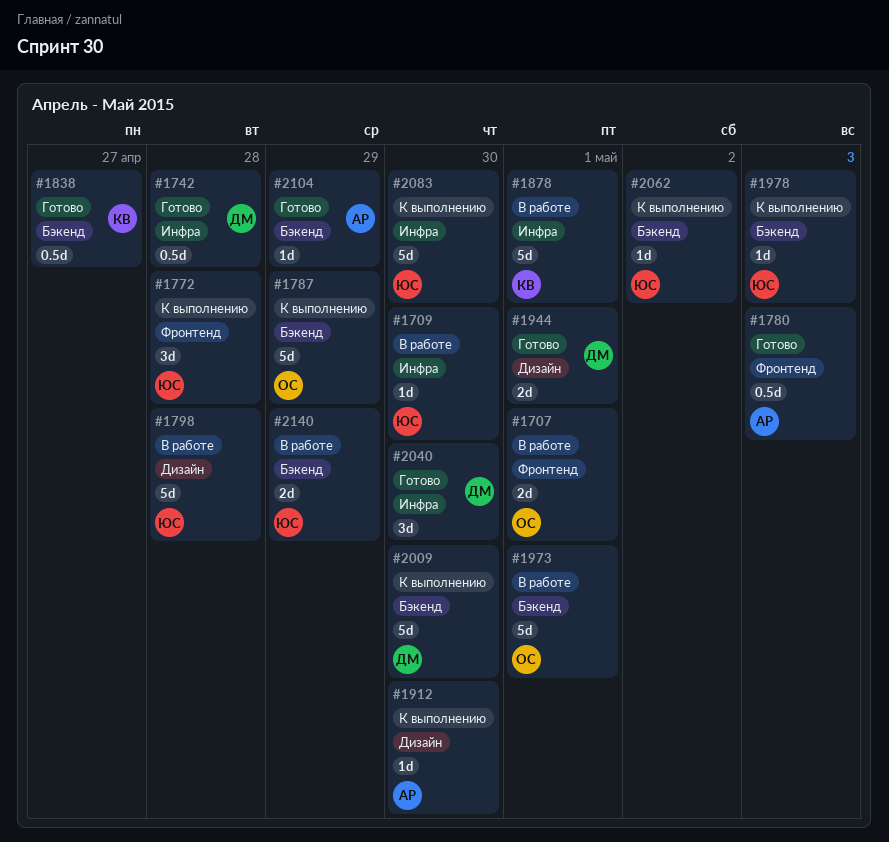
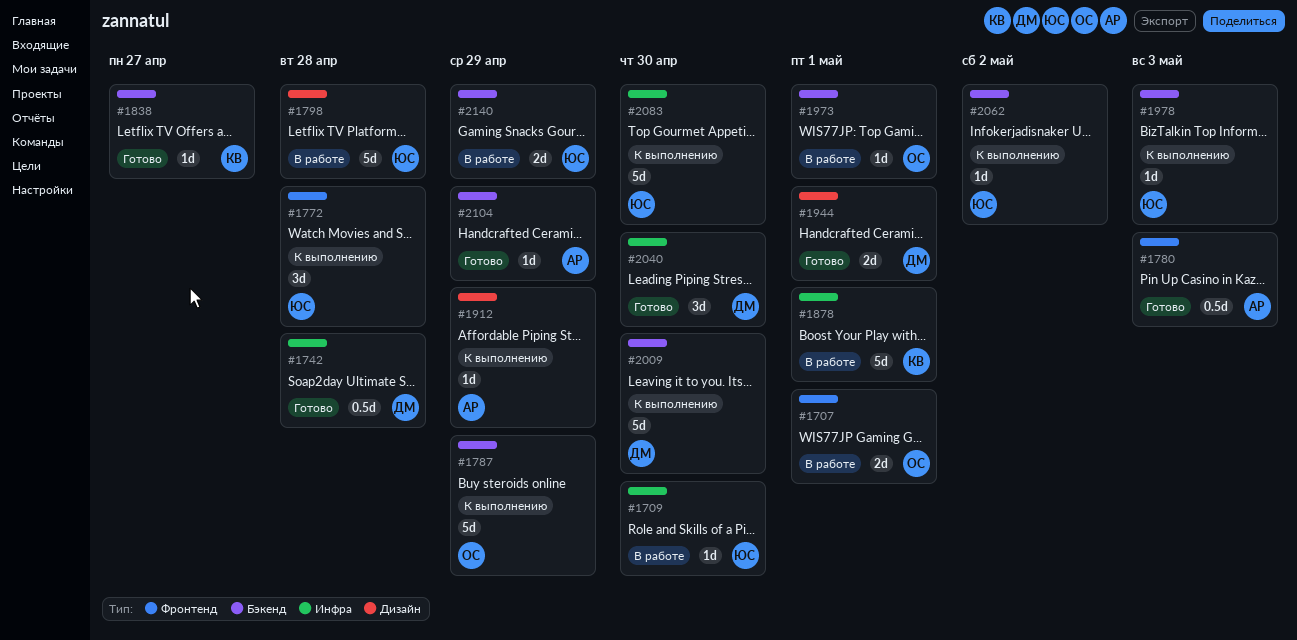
#1838, estimate: 0.5d -> 1d
#1912, due: Apr 30 -> Apr 29
#1973, estimate: 5d -> 1d

